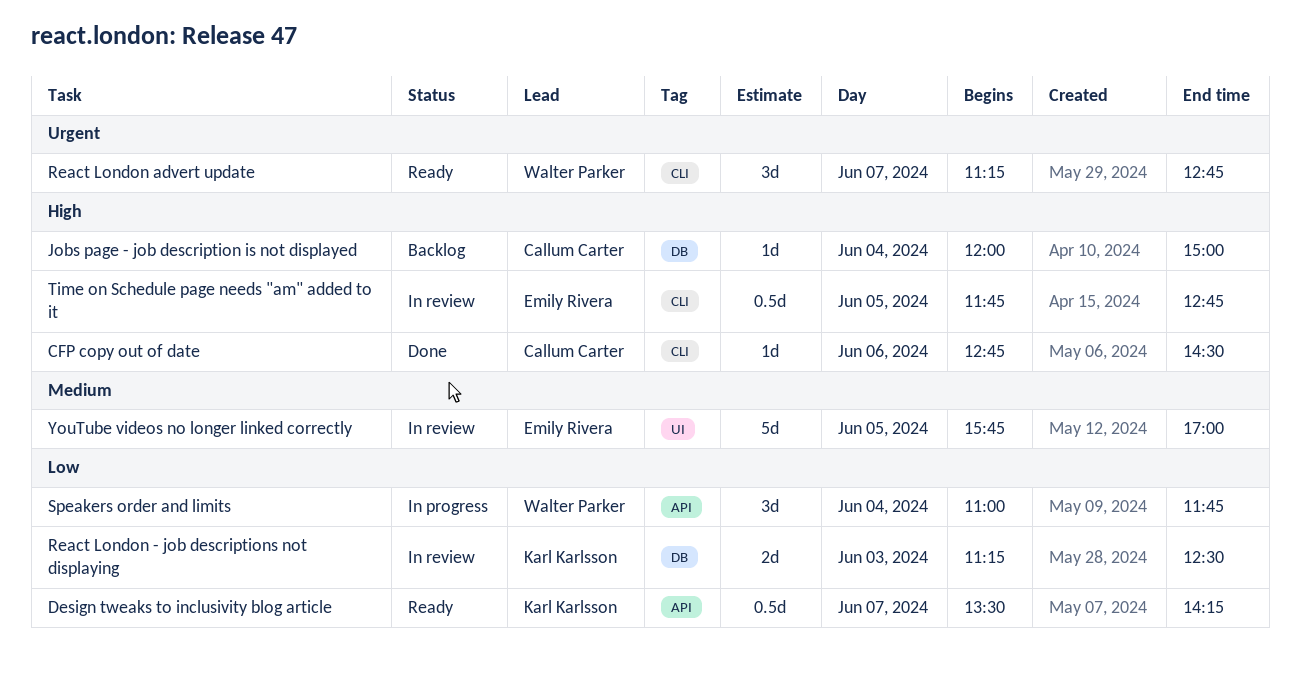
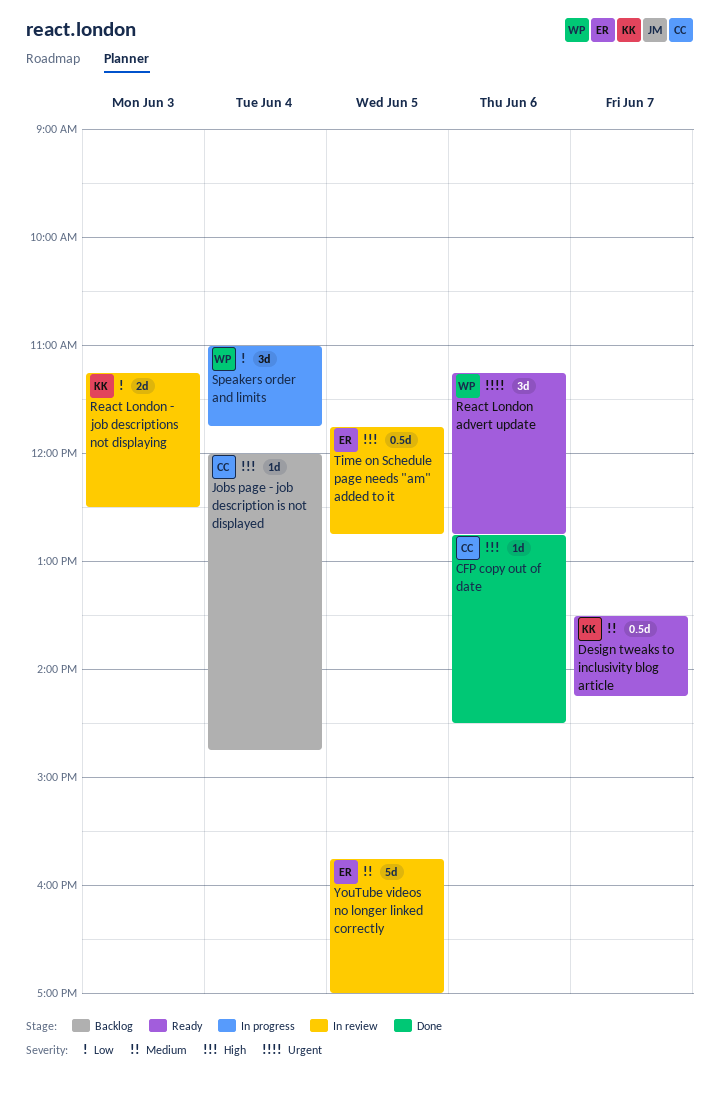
Design tweaks to inclusivity blog article, priority: Low -> Medium
Jobs page - job description is not displayed, ends: 15:00 -> 14:45
React London advert update, day: Jun 7 -> Jun 6

